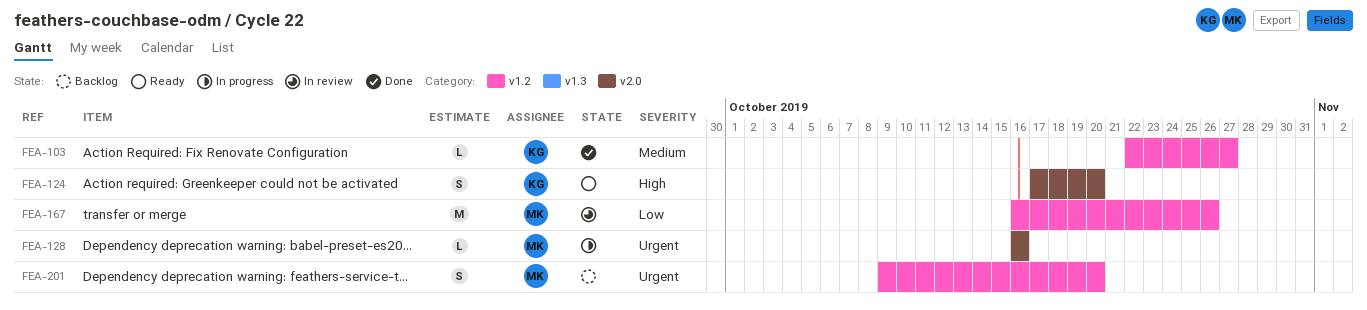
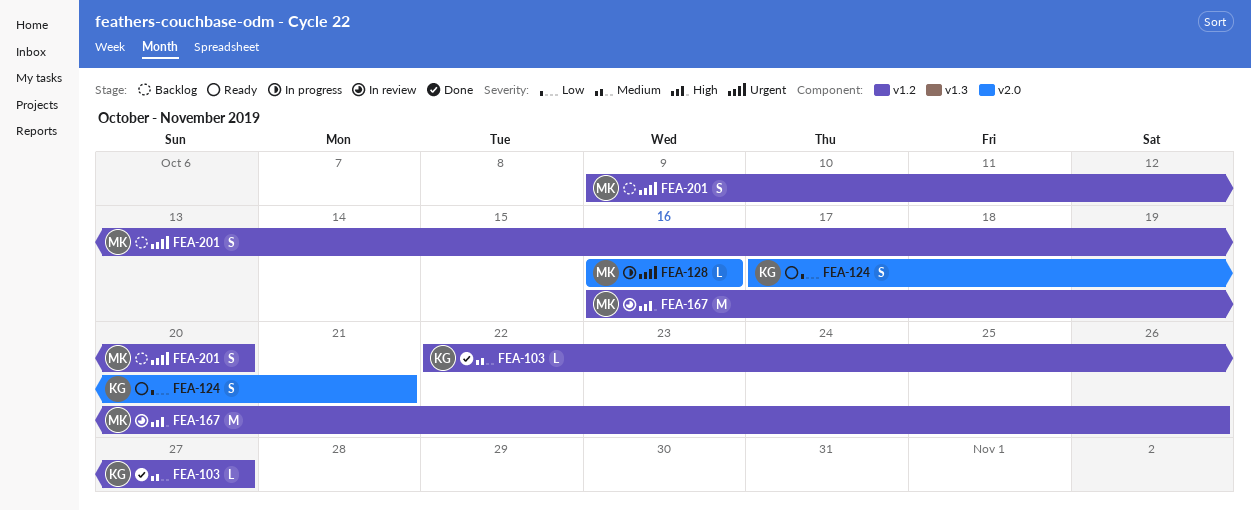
FEA-124, priority: High -> Low
FEA-124, due: Oct 20 -> Oct 21
FEA-167, priority: Low -> High

